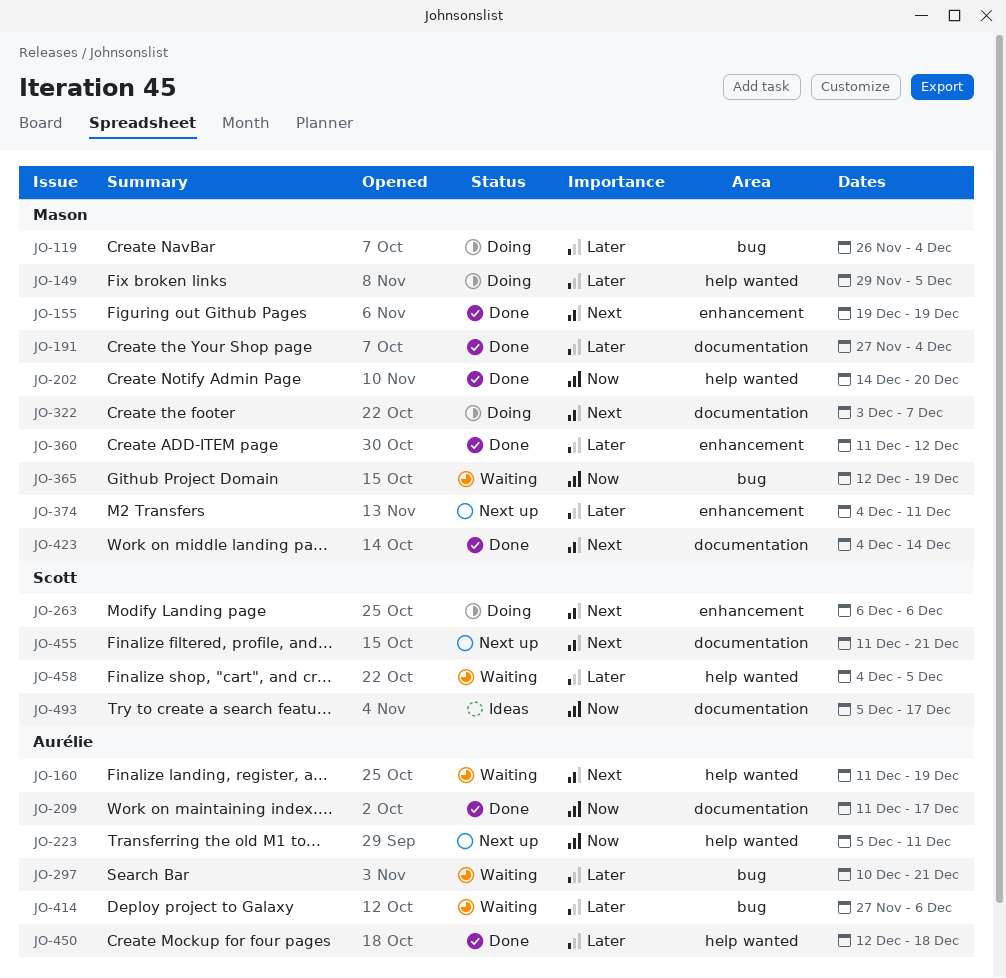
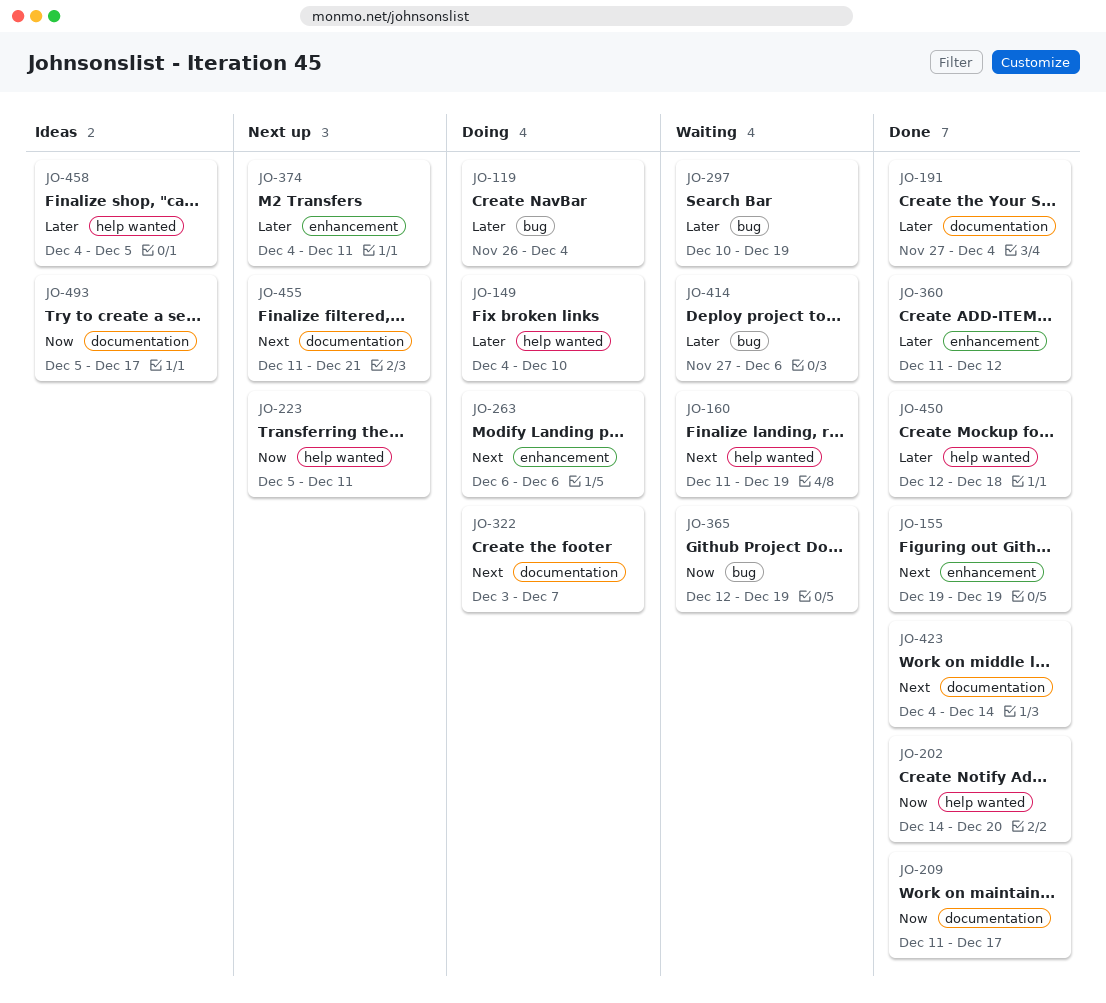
JO-149, start: Nov 29 -> Dec 4
JO-149, due: Dec 5 -> Dec 10
JO-297, due: Dec 21 -> Dec 19
JO-458, status: Waiting -> Ideas

